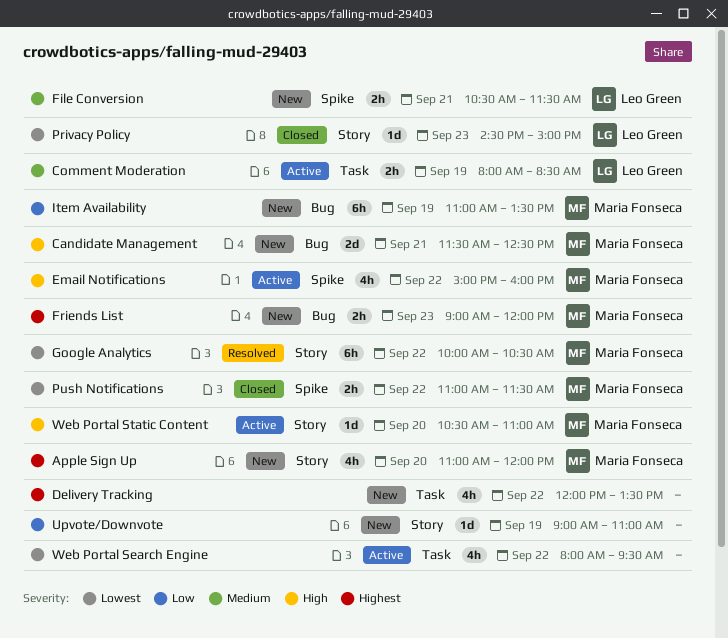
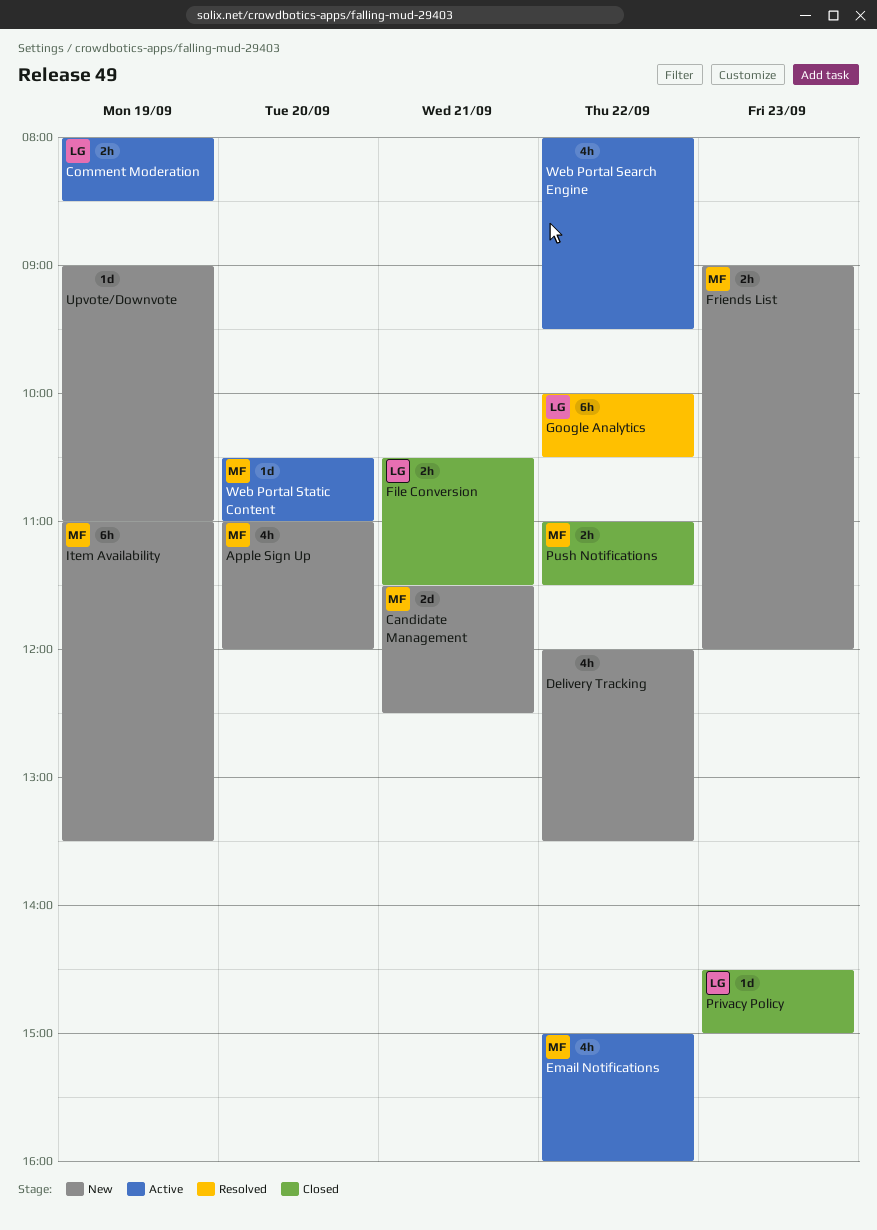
File Conversion, status: New -> Closed
Google Analytics, owner: Maria Fonseca -> Leo Green

